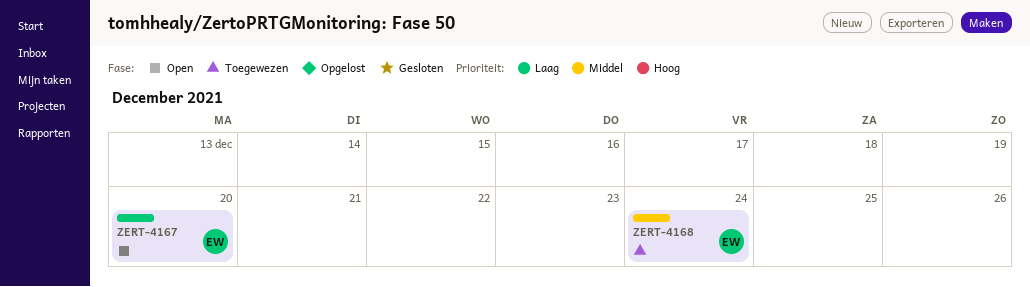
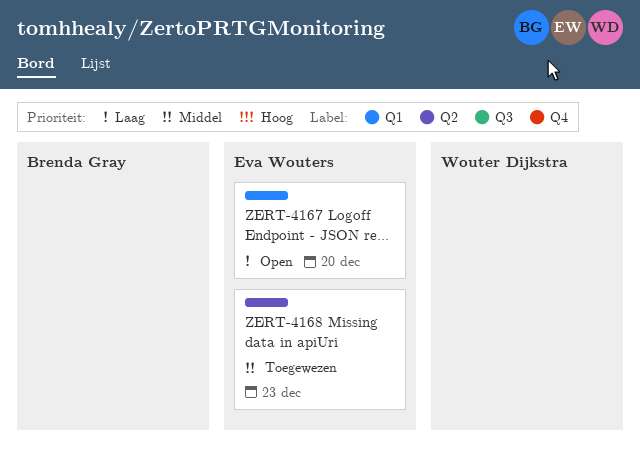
ZERT-4168, due: Dec 24 -> Dec 23

